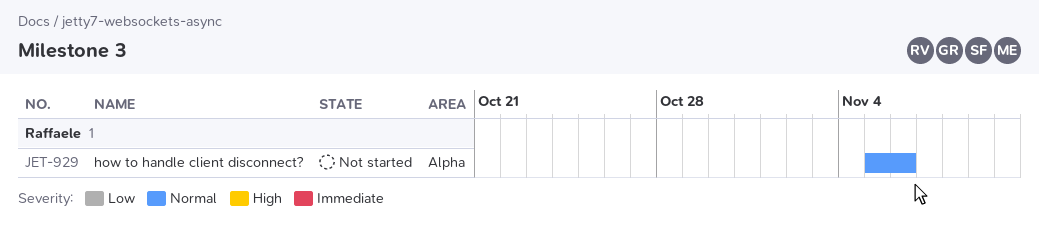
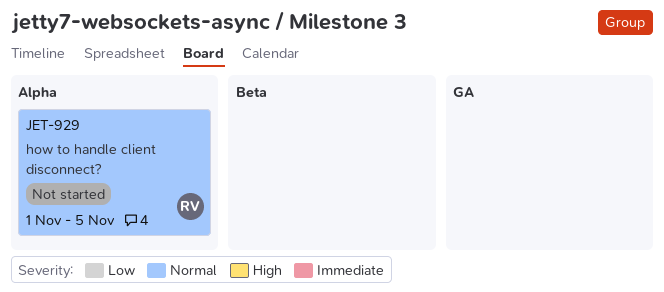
JET-929, start: Nov 5 -> Nov 1
JET-929, due: Nov 6 -> Nov 5

